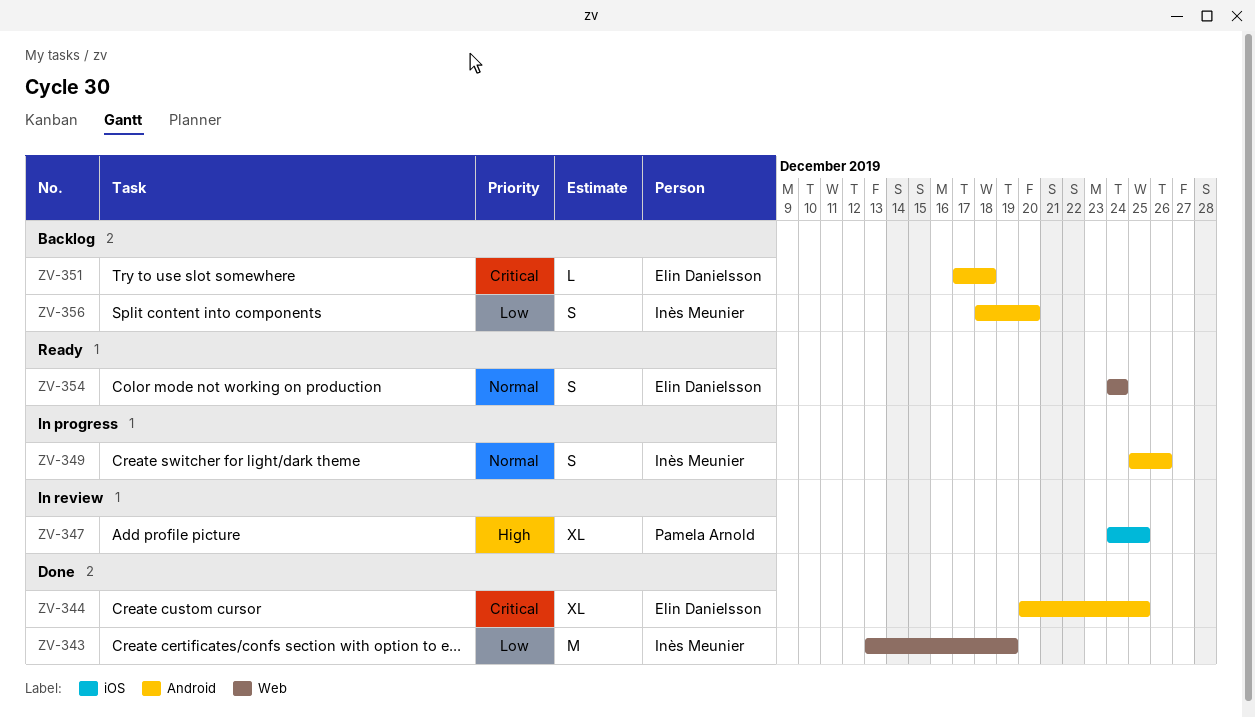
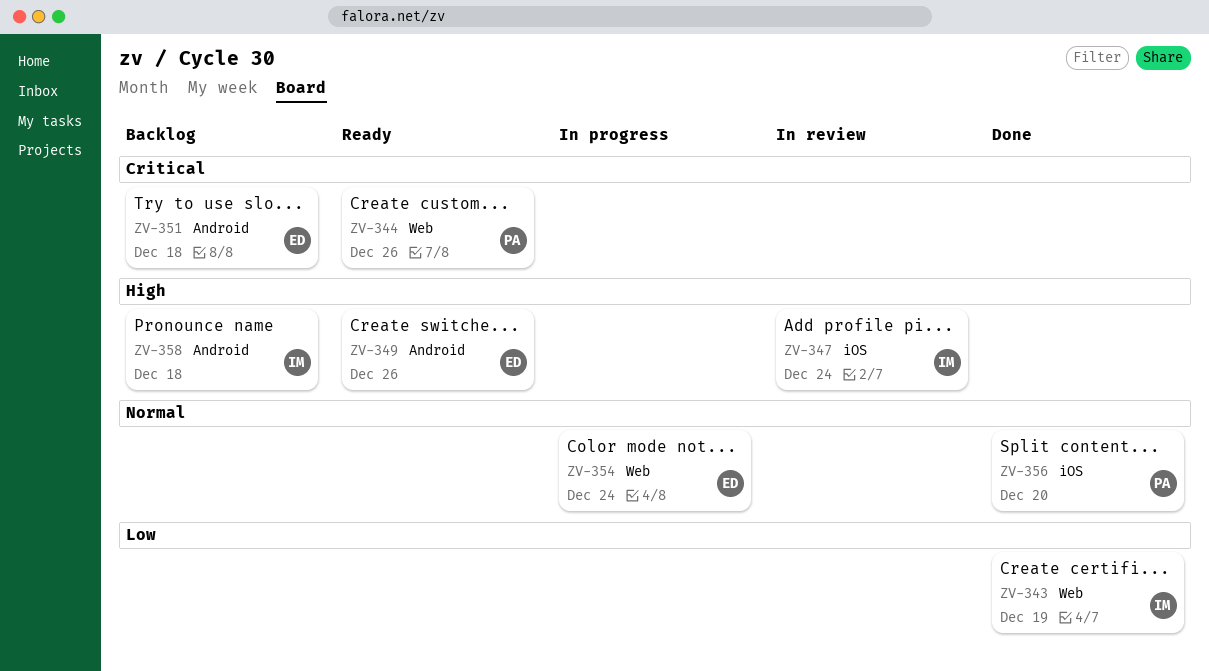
ZV-344, status: Done -> Ready
ZV-344, owner: Elin Danielsson -> Pamela Arnold
ZV-344, label: Android -> Web
ZV-344, due: Dec 25 -> Dec 26
ZV-347, owner: Pamela Arnold -> Inès Meunier
ZV-347, due: Dec 25 -> Dec 24
ZV-349, status: In progress -> Ready
ZV-349, owner: Inès Meunier -> Elin Danielsson
ZV-349, priority: Normal -> High
ZV-354, status: Ready -> In progress
ZV-356, status: Backlog -> Done
ZV-356, owner: Inès Meunier -> Pamela Arnold
ZV-356, priority: Low -> Normal
ZV-356, label: Android -> iOS
ZV-358: none -> present

